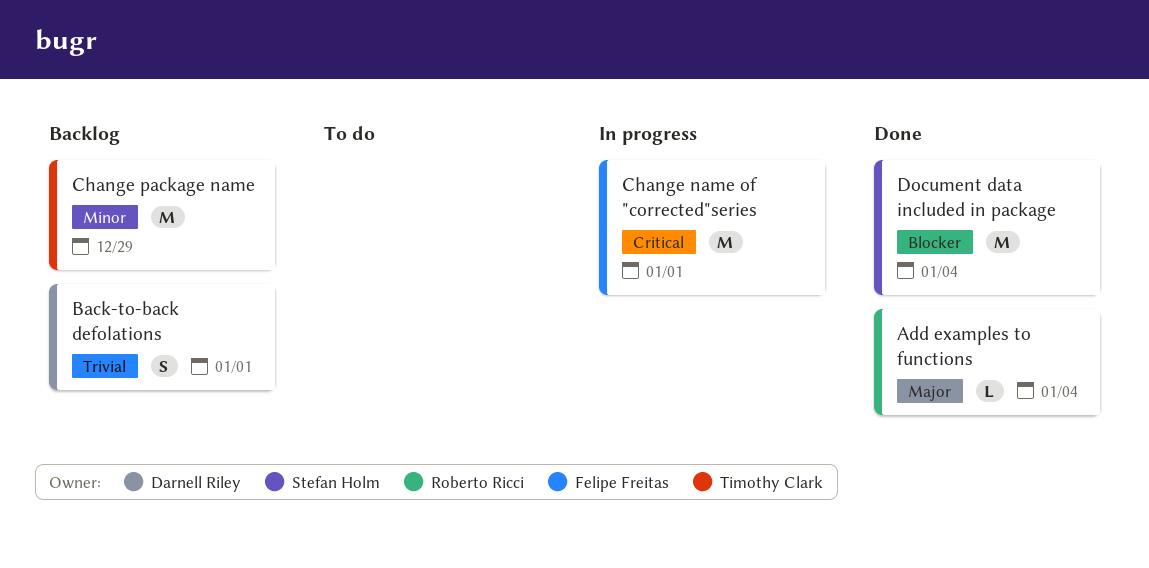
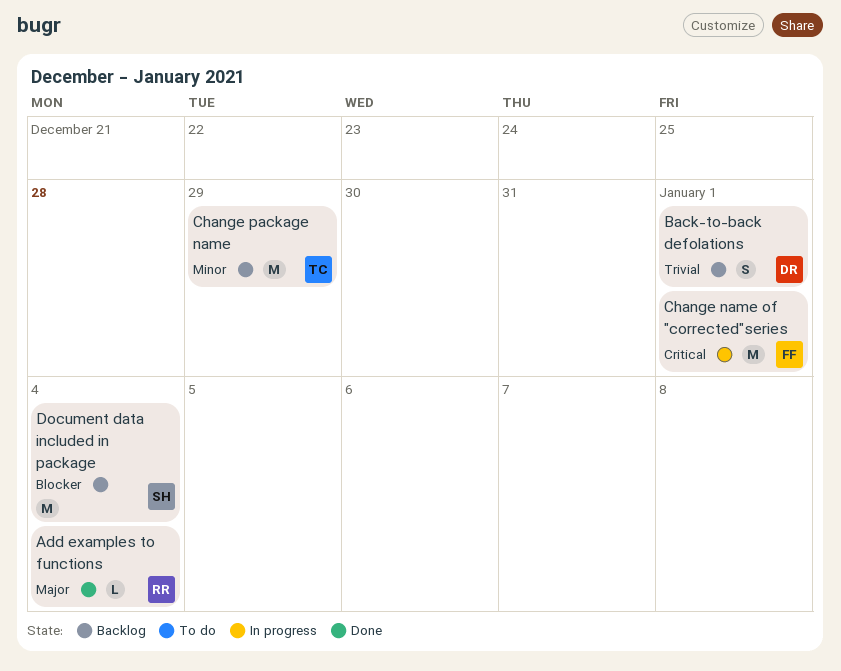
Document data included in package, status: Done -> Backlog

